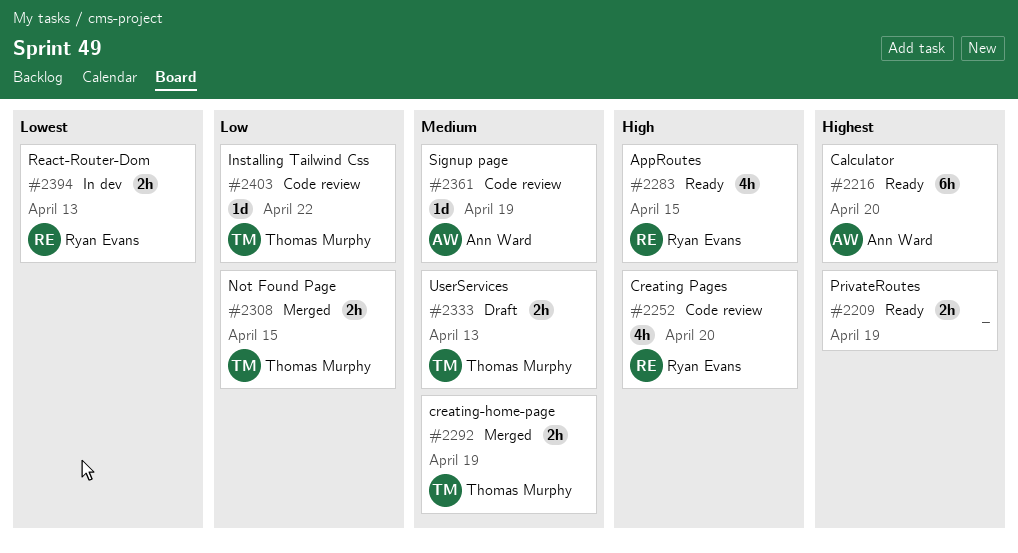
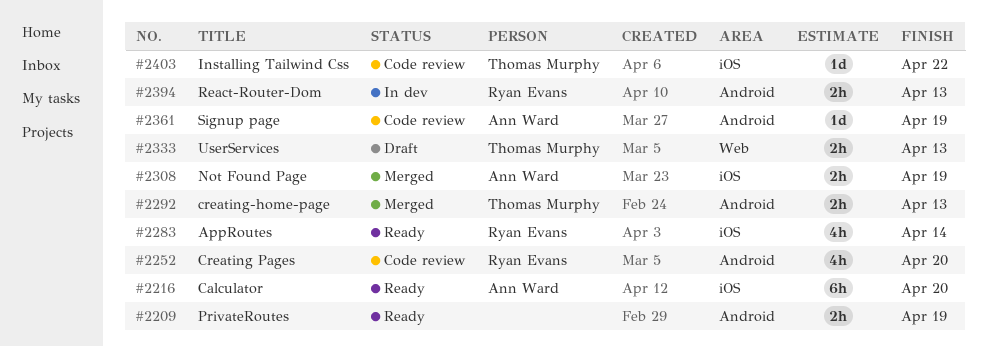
#2283, due: Apr 15 -> Apr 14
#2292, due: Apr 19 -> Apr 13
#2308, owner: Thomas Murphy -> Ann Ward
#2308, due: Apr 15 -> Apr 19

